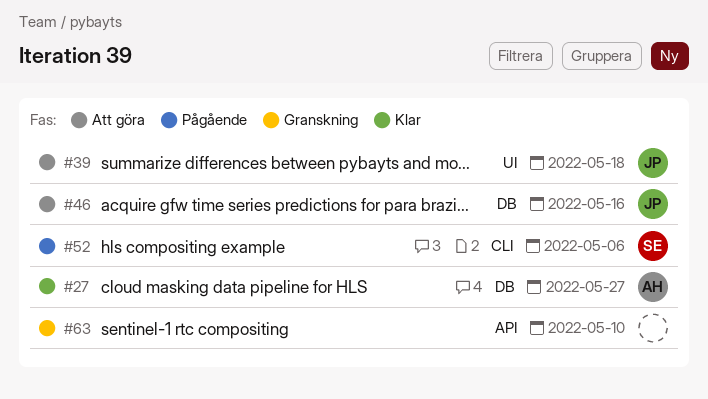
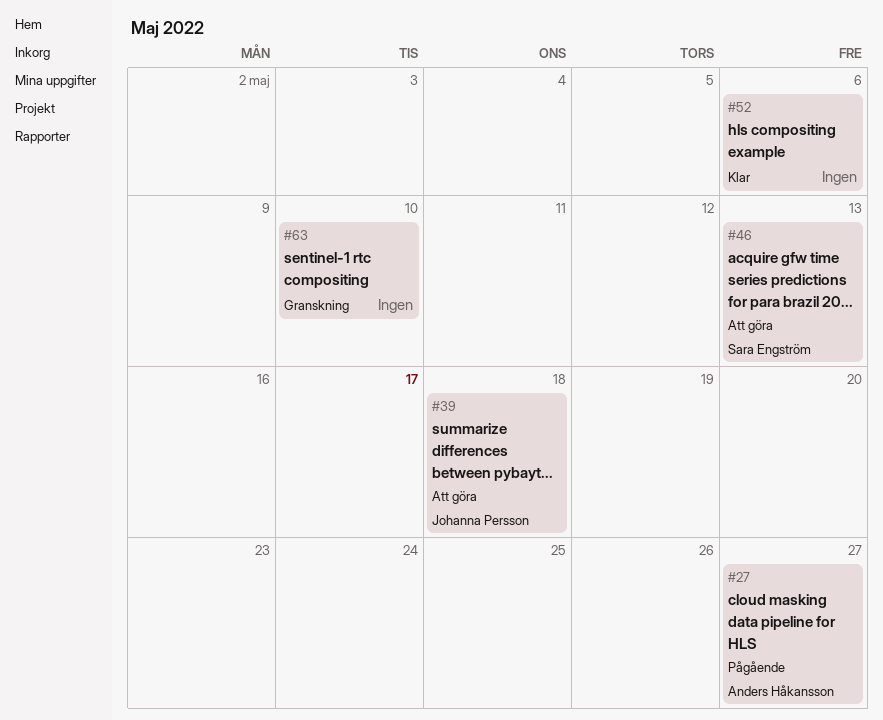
#27, status: Klar -> Pågående
#46, owner: Johanna Persson -> Sara Engström
#46, due: May 16 -> May 13
#52, status: Pågående -> Klar
#52, owner: Sara Engström -> none

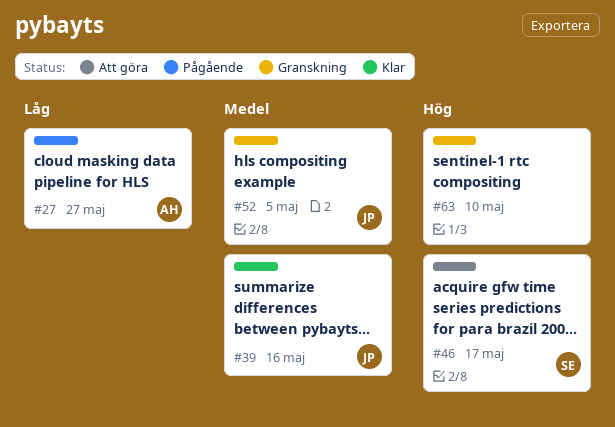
#39, status: Att göra -> Klar
#39, due: May 18 -> May 16
#46, due: May 13 -> May 17
#52, status: Klar -> Granskning
#52, owner: none -> Johanna Persson
#52, due: May 6 -> May 5

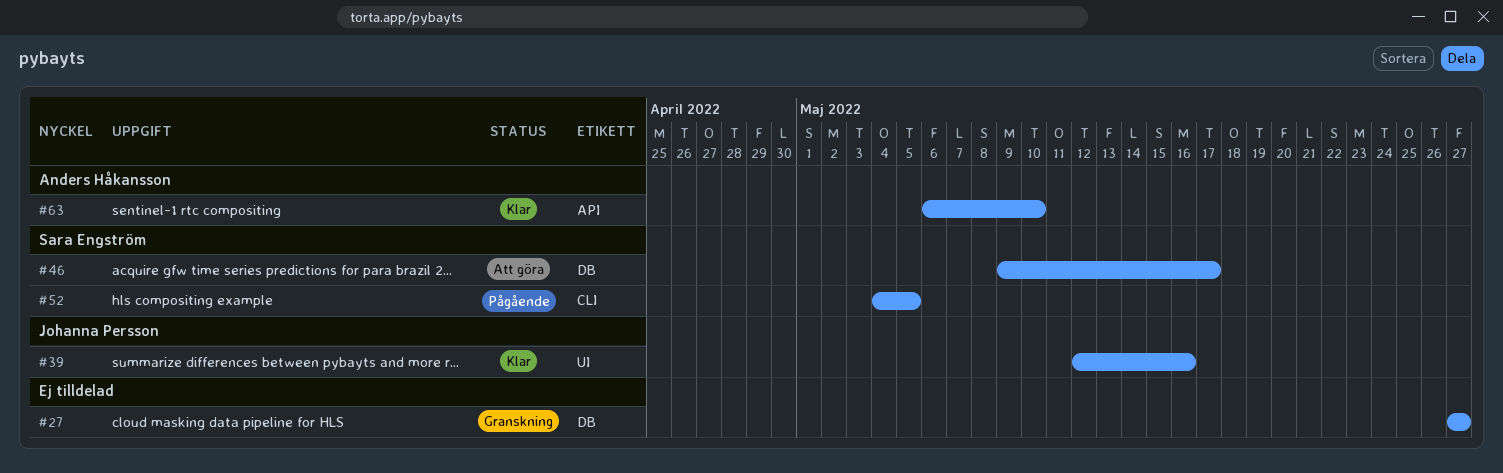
#27, status: Pågående -> Granskning
#27, owner: Anders Håkansson -> none
#52, status: Granskning -> Pågående
#52, owner: Johanna Persson -> Sara Engström
#63, status: Granskning -> Klar
#63, owner: none -> Anders Håkansson

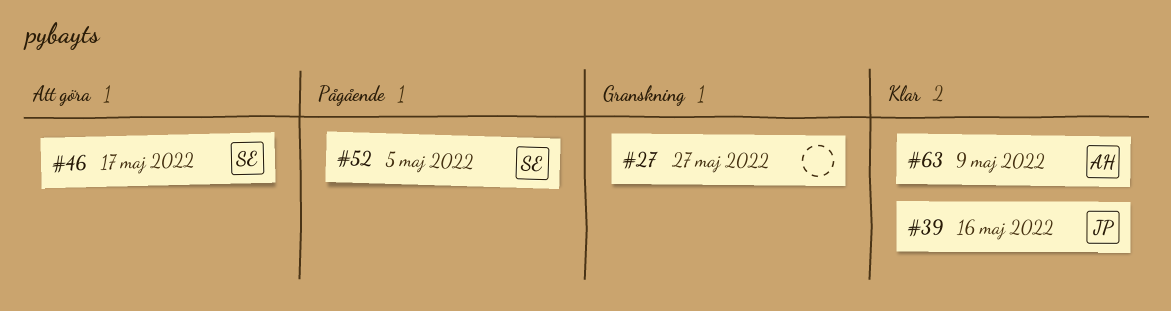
#63, due: May 10 -> May 9

